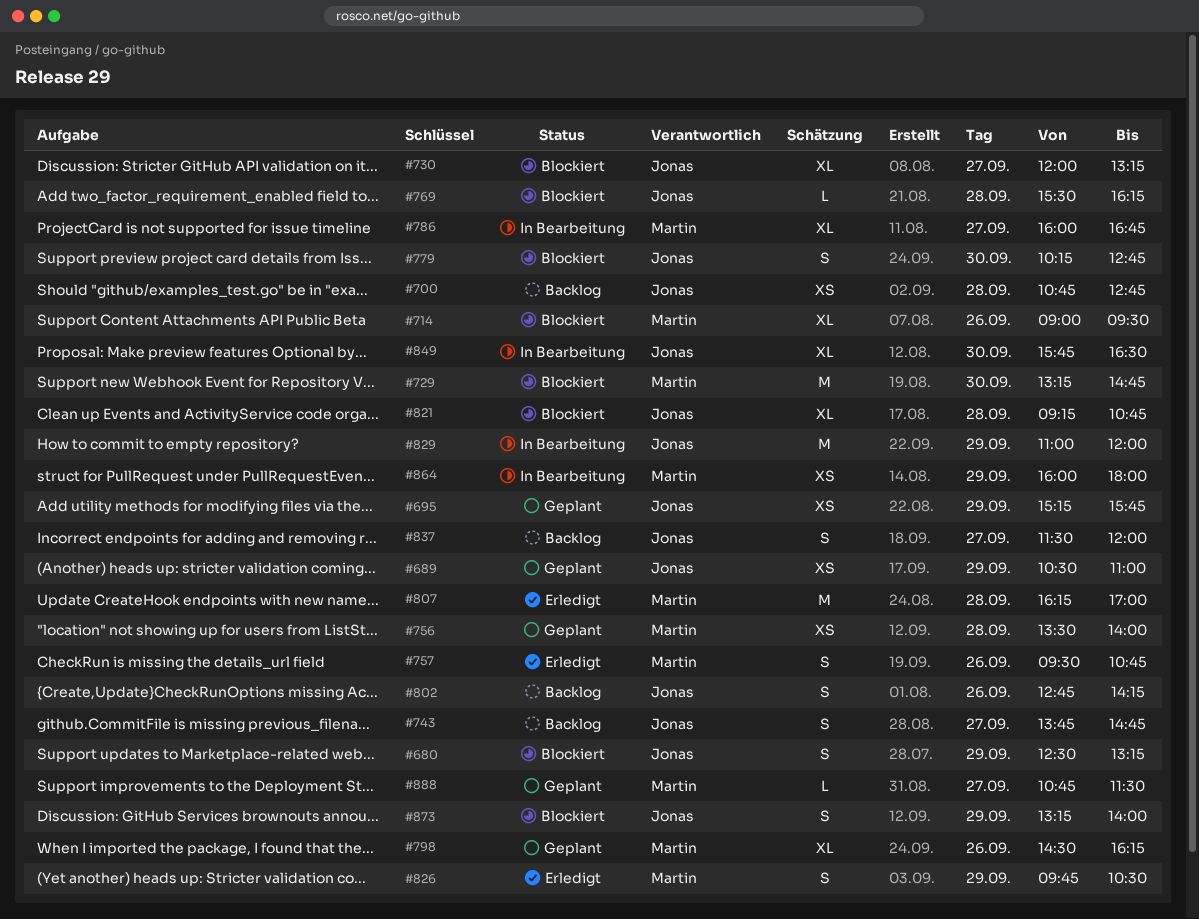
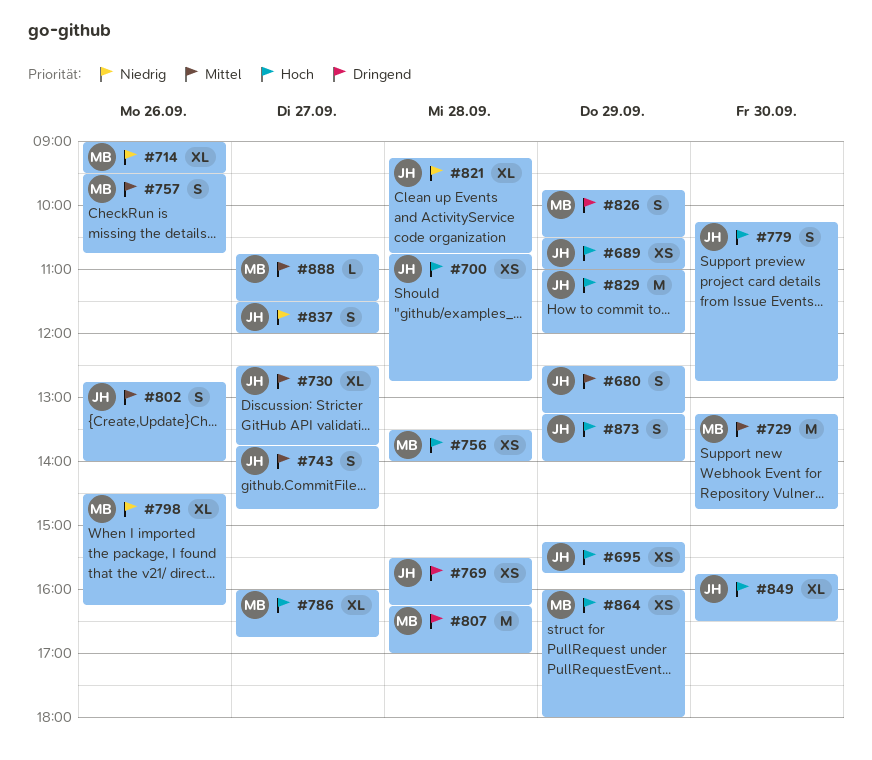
#730, begins: 12:00 -> 12:30
#730, ends: 13:15 -> 13:45
#769, estimate: L -> XS
#802, ends: 14:15 -> 14:00

